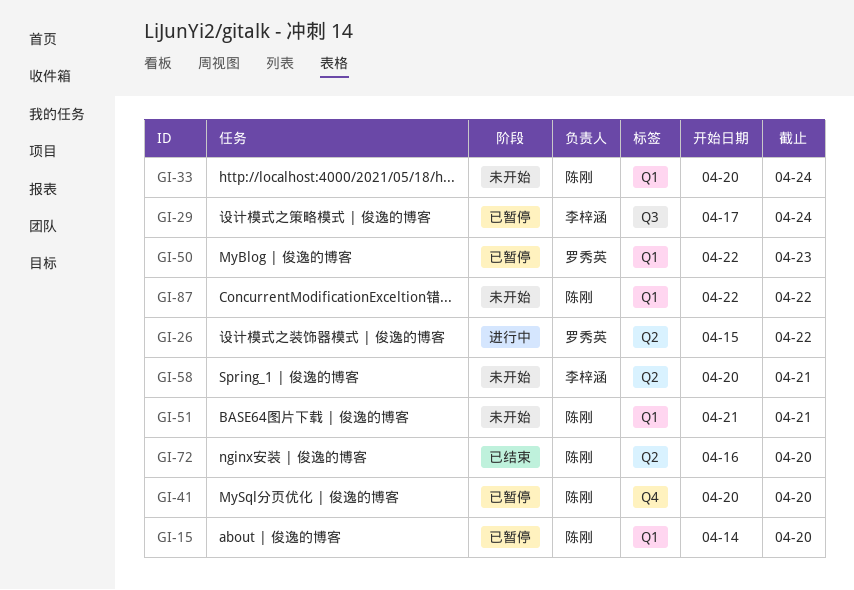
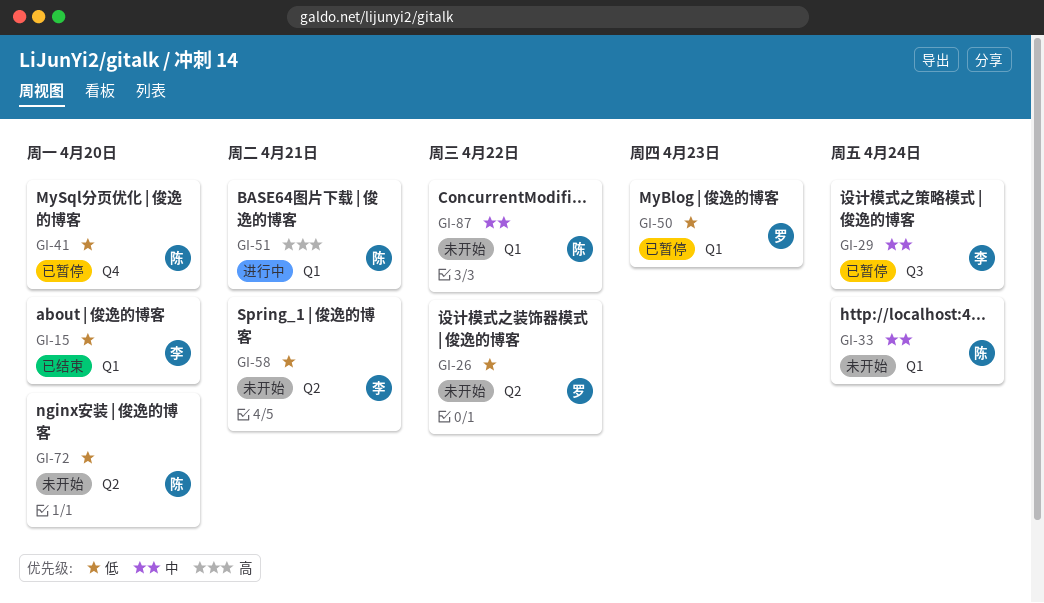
GI-15, status: 已暂停 -> 已结束
GI-15, owner: 陈刚 -> 李梓涵
GI-26, status: 进行中 -> 未开始
GI-51, status: 未开始 -> 进行中
GI-72, status: 已结束 -> 未开始

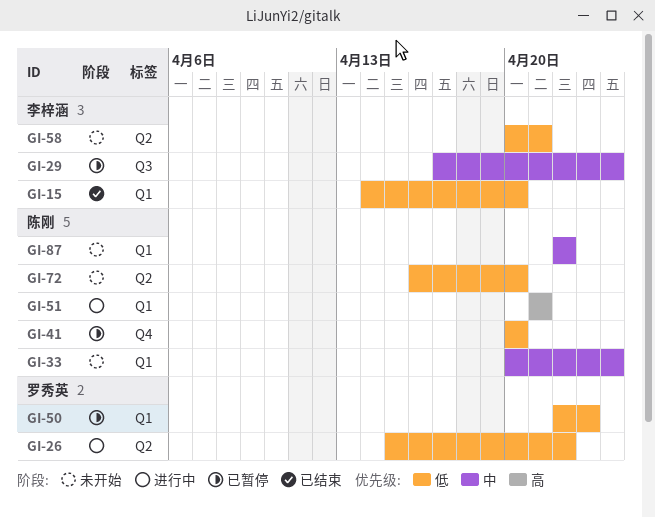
GI-26, status: 未开始 -> 进行中

